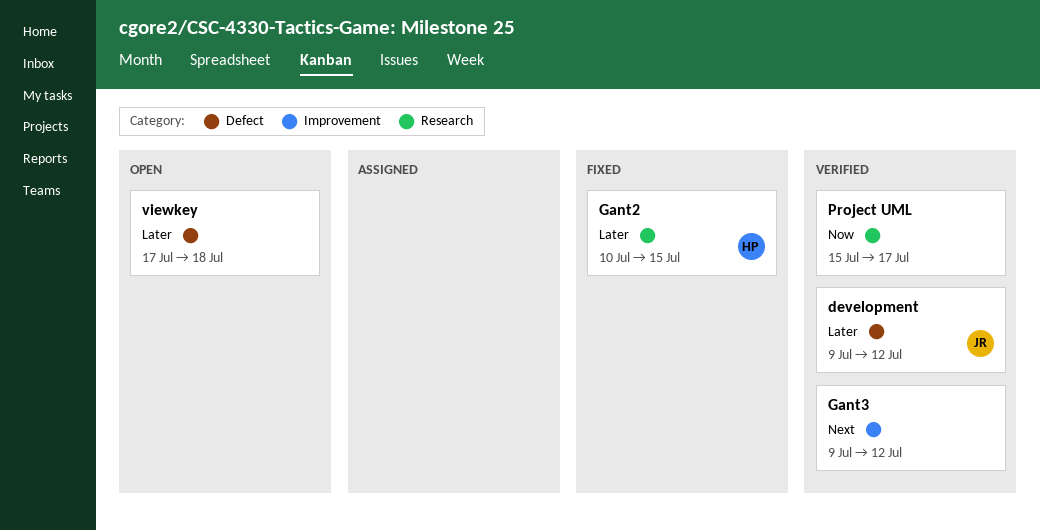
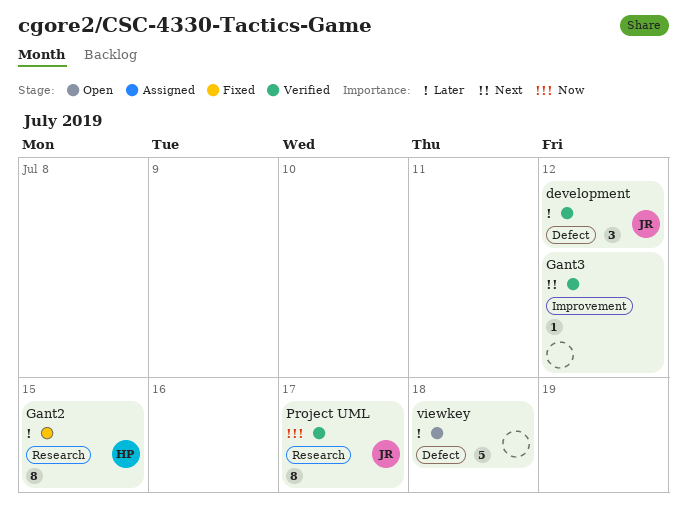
Project UML, owner: none -> JR

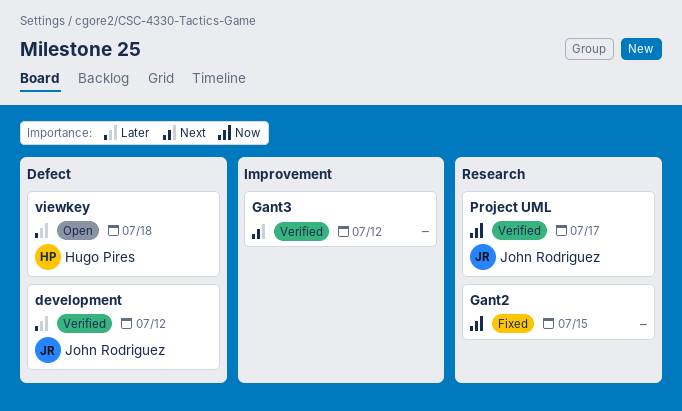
Gant2, owner: Hugo Pires -> none
Gant2, priority: Later -> Now
viewkey, owner: none -> Hugo Pires

